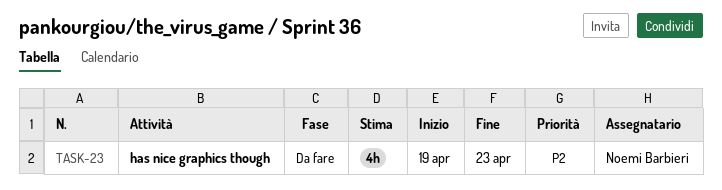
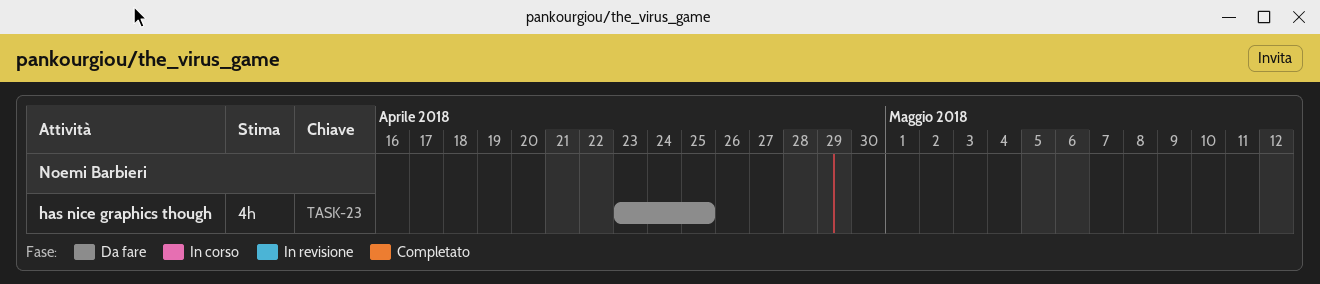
TASK-23, start: Apr 19 -> Apr 23
TASK-23, due: Apr 23 -> Apr 25

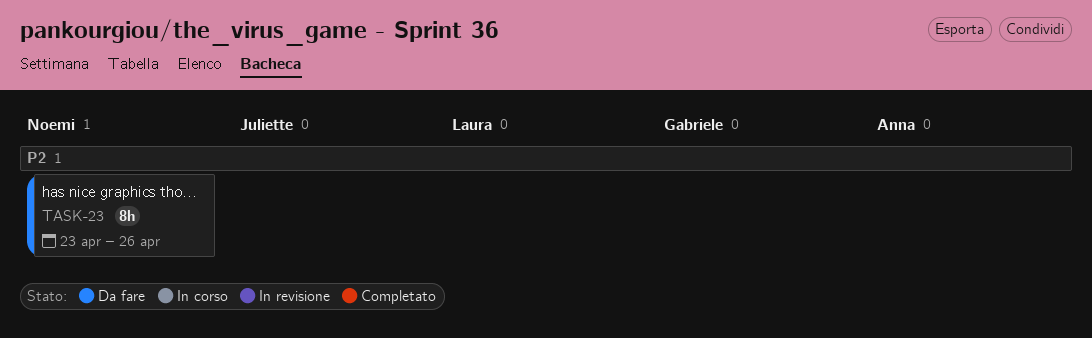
TASK-23, estimate: 4h -> 8h
TASK-23, due: Apr 25 -> Apr 26

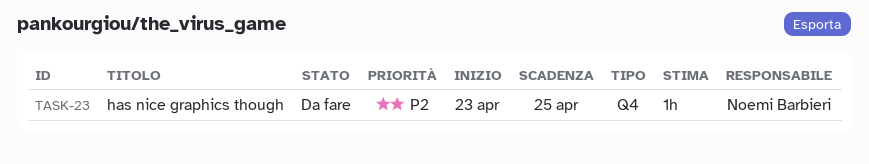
TASK-23, estimate: 8h -> 1h
TASK-23, due: Apr 26 -> Apr 25

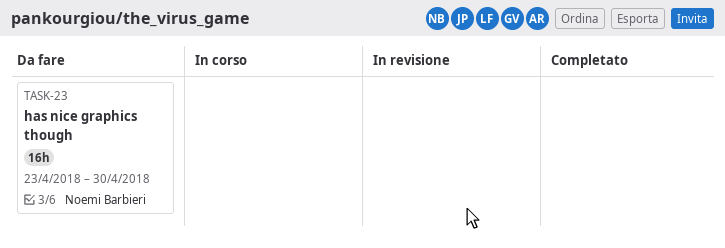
TASK-23, estimate: 1h -> 16h
TASK-23, due: Apr 25 -> Apr 30

